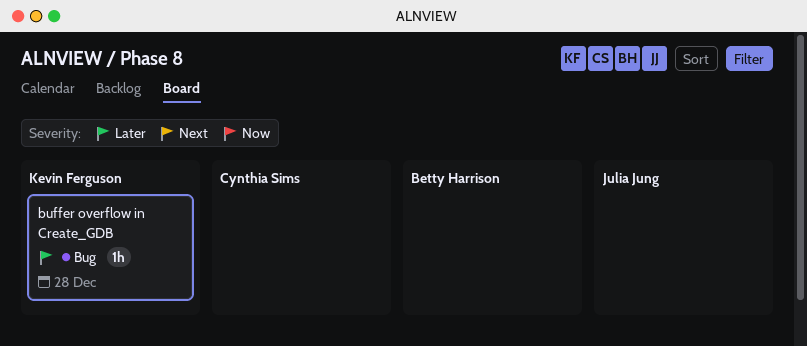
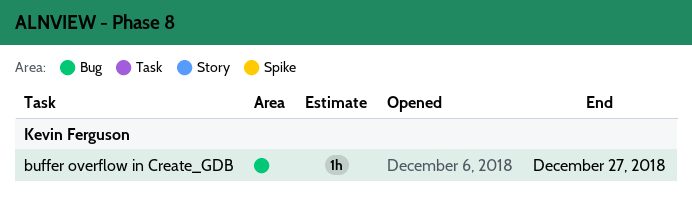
buffer overflow in Create_GDB, due: Dec 28 -> Dec 27

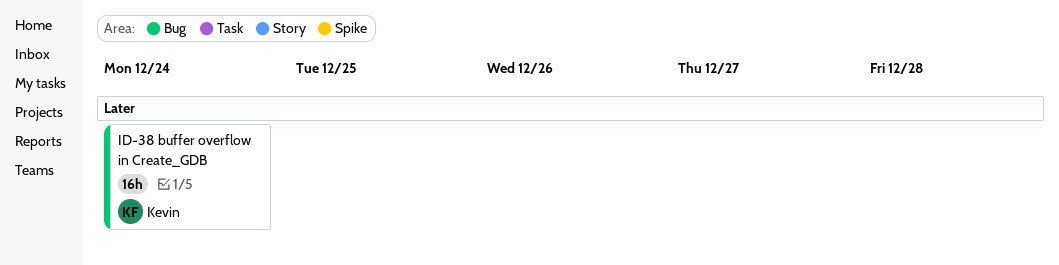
buffer overflow in Create_GDB, estimate: 1h -> 16h
buffer overflow in Create_GDB, due: Dec 27 -> Dec 24

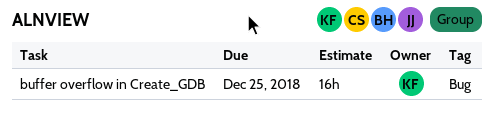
buffer overflow in Create_GDB, due: Dec 24 -> Dec 25

